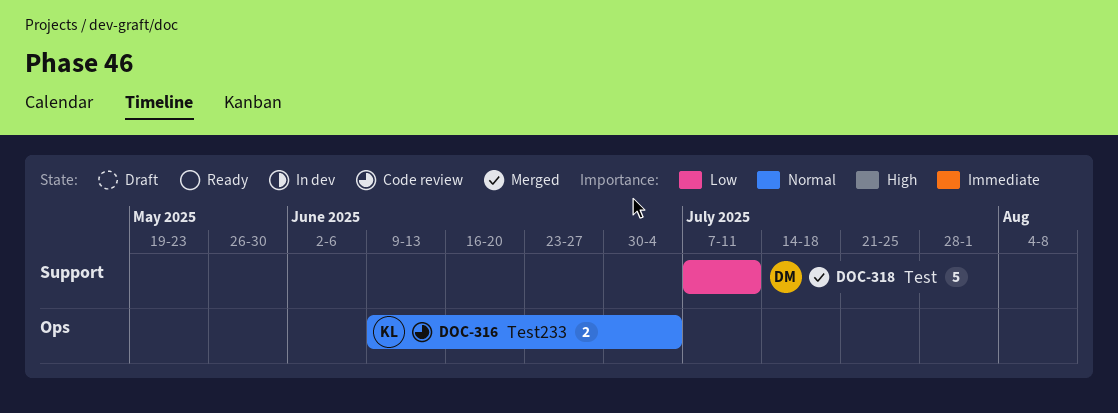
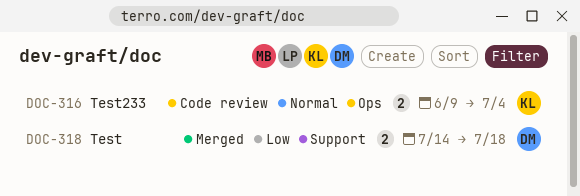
DOC-318, estimate: 5 -> 2
DOC-318, start: Jul 7 -> Jul 14
DOC-318, due: Jul 11 -> Jul 18

